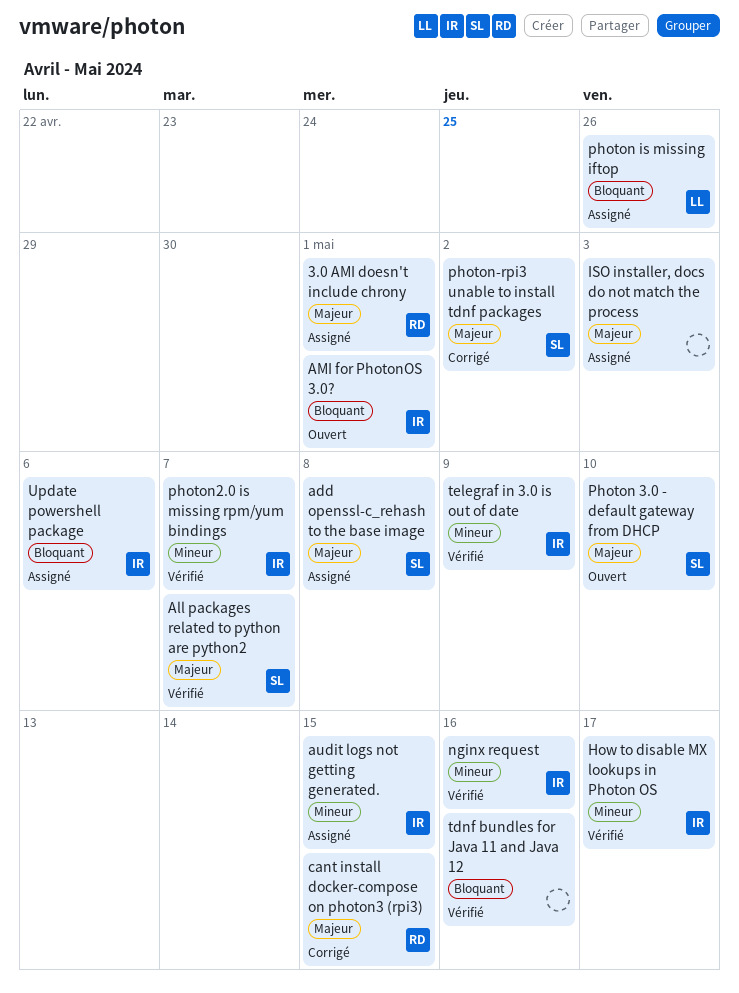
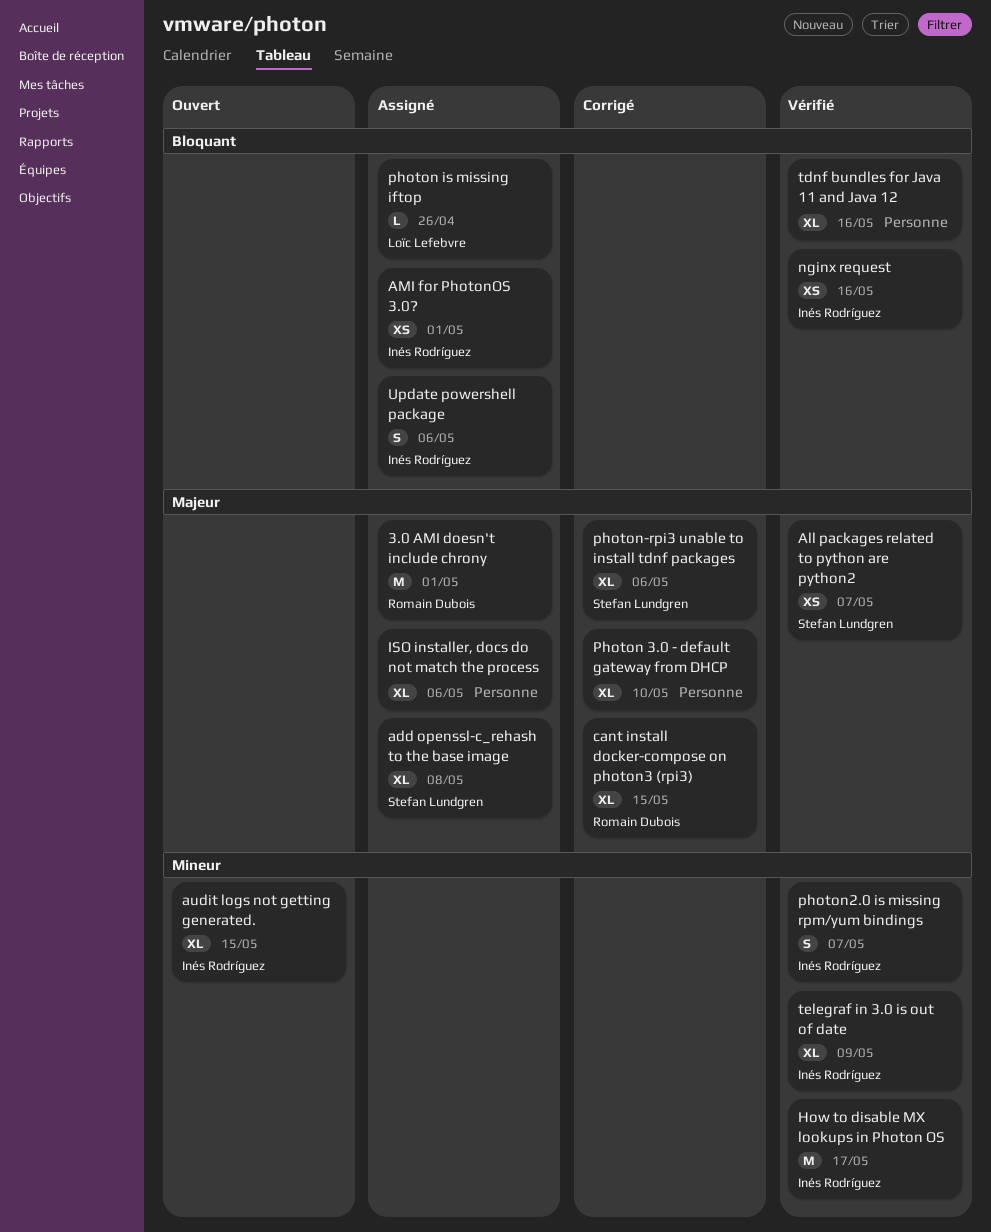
AMI for PhotonOS 3.0?, status: Ouvert -> Assigné
audit logs not getting generated., status: Assigné -> Ouvert
ISO installer, docs do not match the process, due: May 3 -> May 6
nginx request, priority: Mineur -> Bloquant
Photon 3.0 - default gateway from DHCP, status: Ouvert -> Corrigé
Photon 3.0 - default gateway from DHCP, owner: Stefan Lundgren -> none
photon-rpi3 unable to install tdnf packages, due: May 2 -> May 6

